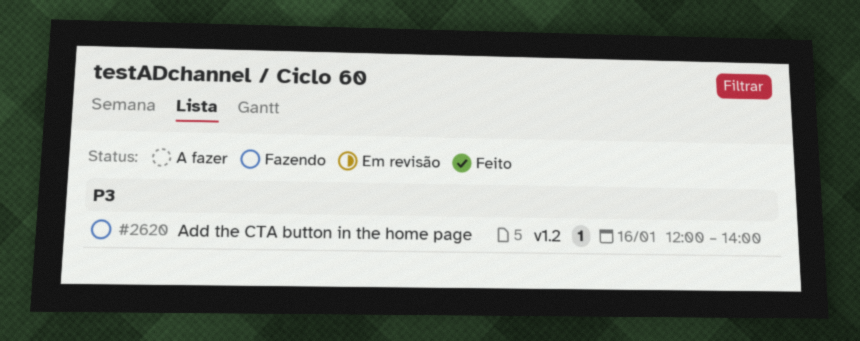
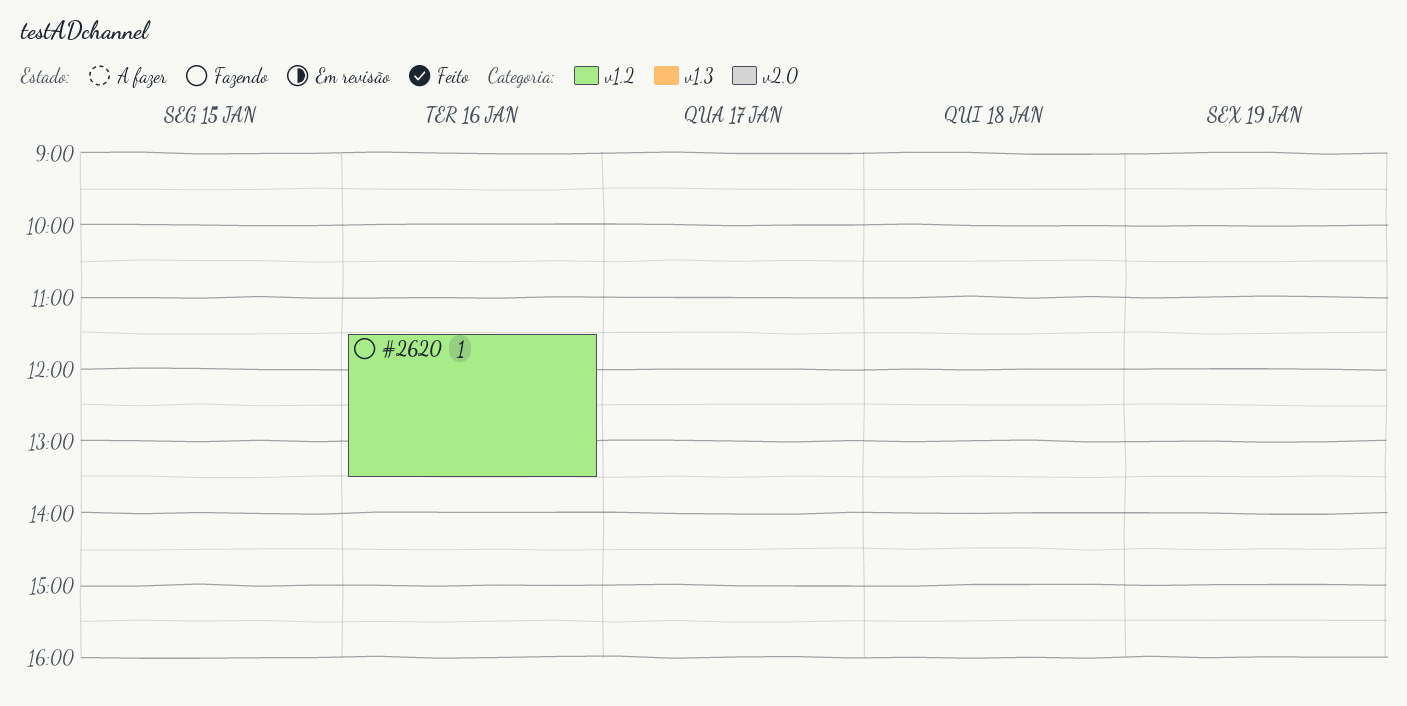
#2620, begins: 12:00 -> 11:30
#2620, ends: 14:00 -> 13:30

